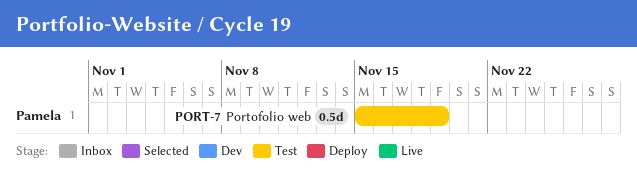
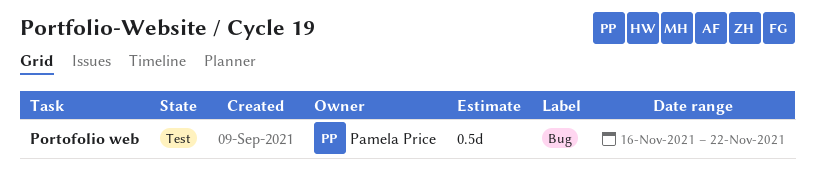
Portofolio web, start: Nov 15 -> Nov 16
Portofolio web, due: Nov 19 -> Nov 22

